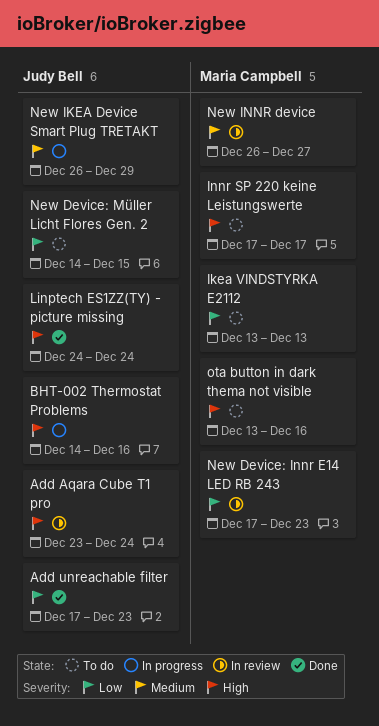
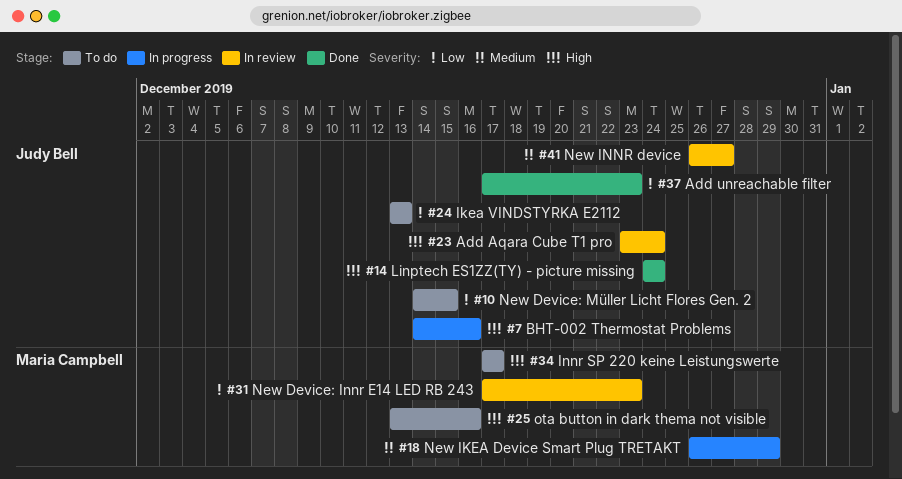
Ikea VINDSTYRKA E2112, owner: Maria Campbell -> Judy Bell
New IKEA Device Smart Plug TRETAKT, owner: Judy Bell -> Maria Campbell
New INNR device, owner: Maria Campbell -> Judy Bell

